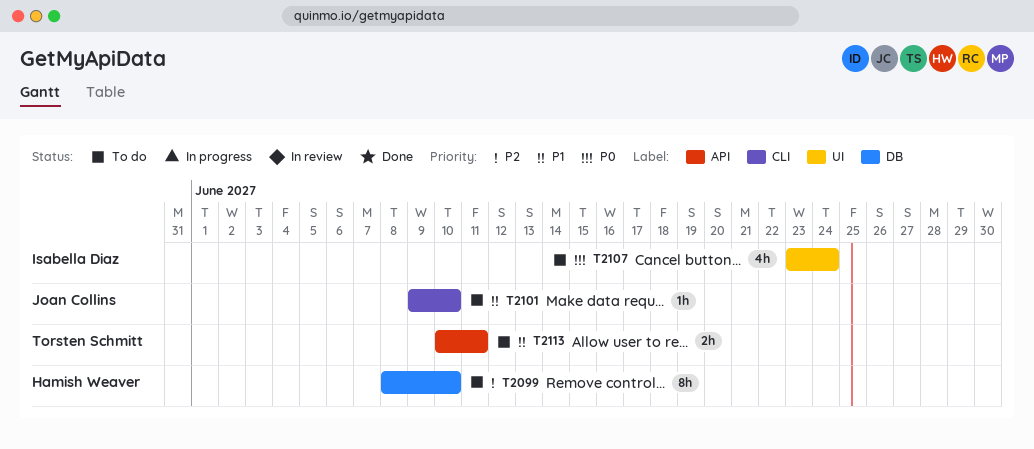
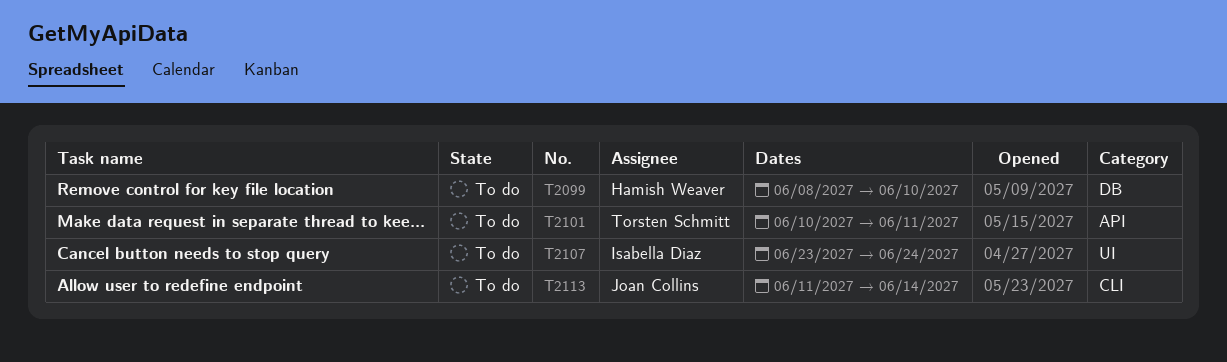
T2101, owner: Joan Collins -> Torsten Schmitt
T2101, label: CLI -> API
T2101, start: Jun 9 -> Jun 10
T2101, due: Jun 10 -> Jun 11
T2113, owner: Torsten Schmitt -> Joan Collins
T2113, label: API -> CLI
T2113, start: Jun 10 -> Jun 11
T2113, due: Jun 11 -> Jun 14

